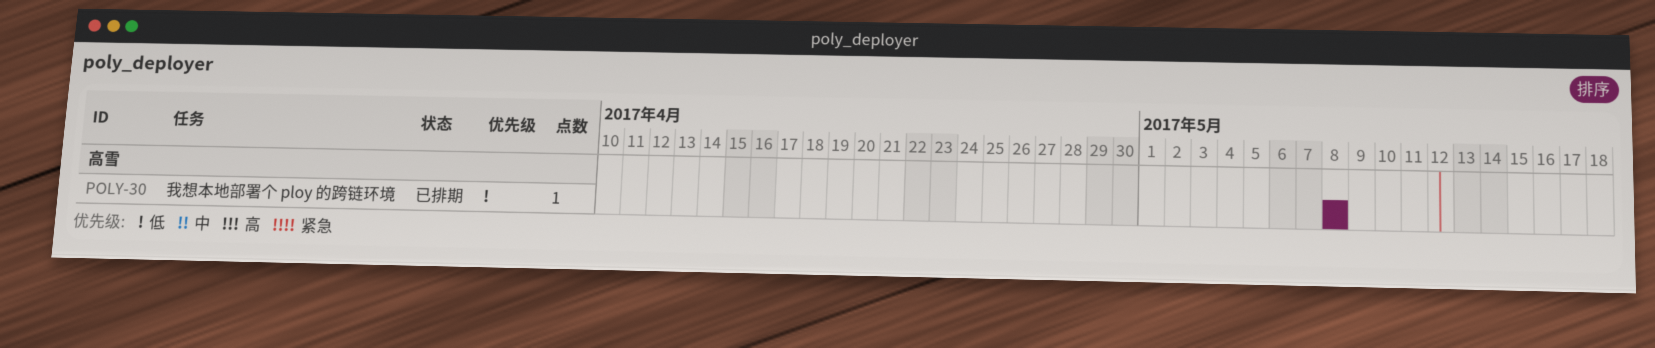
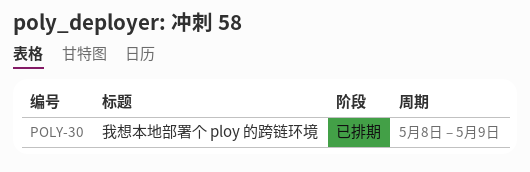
POLY-30, due: May 8 -> May 9

